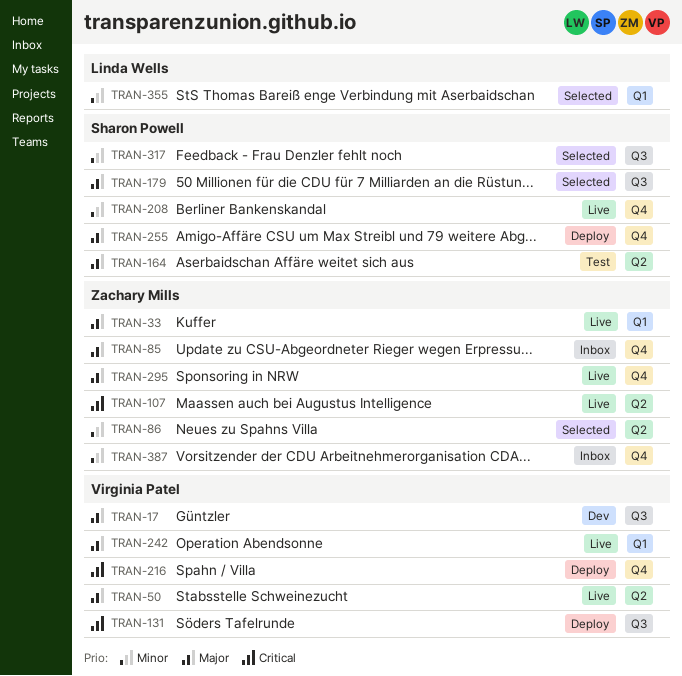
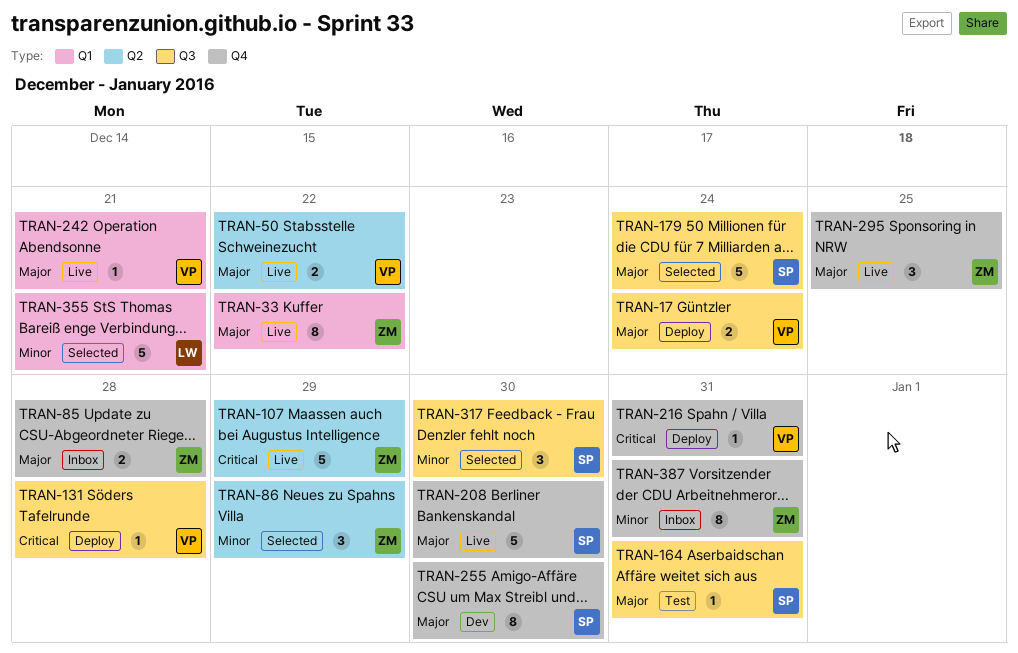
TRAN-17, status: Dev -> Deploy
TRAN-164, label: Q2 -> Q3
TRAN-208, priority: Minor -> Major
TRAN-255, status: Deploy -> Dev

